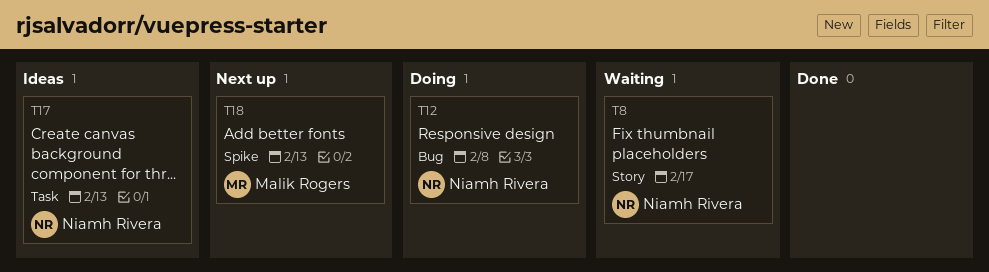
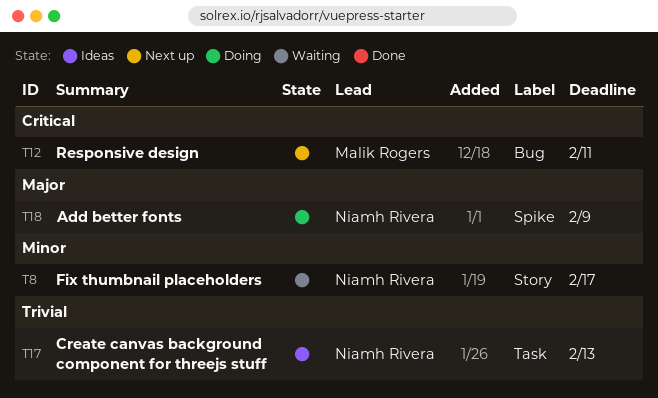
T12, status: Doing -> Next up
T12, owner: Niamh Rivera -> Malik Rogers
T12, due: Feb 8 -> Feb 11
T18, status: Next up -> Doing
T18, owner: Malik Rogers -> Niamh Rivera
T18, due: Feb 13 -> Feb 9

